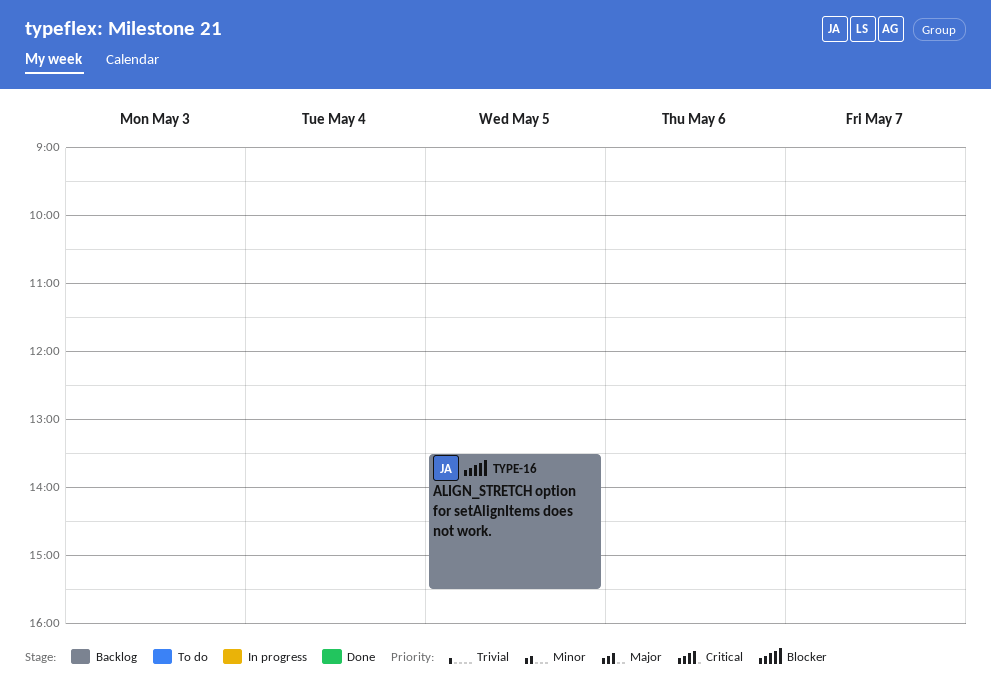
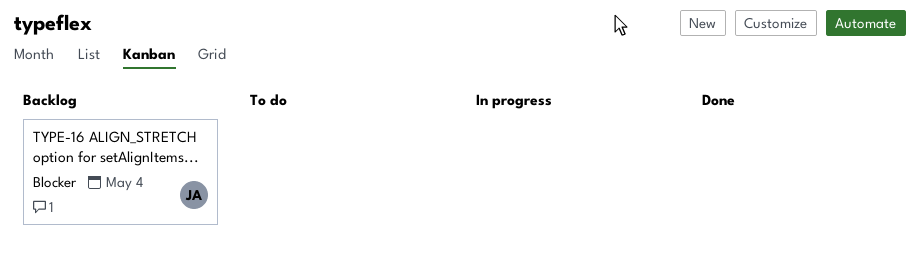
TYPE-16, day: May 5 -> May 4

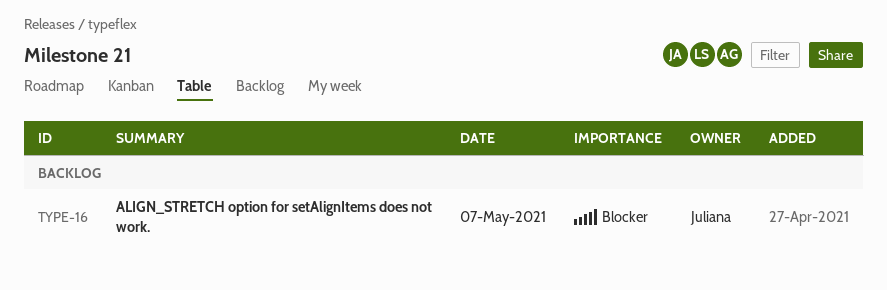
TYPE-16, day: May 4 -> May 7

